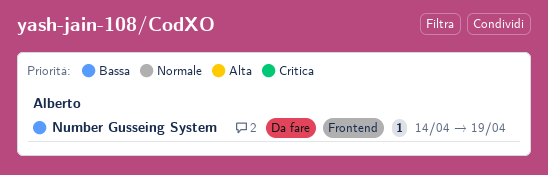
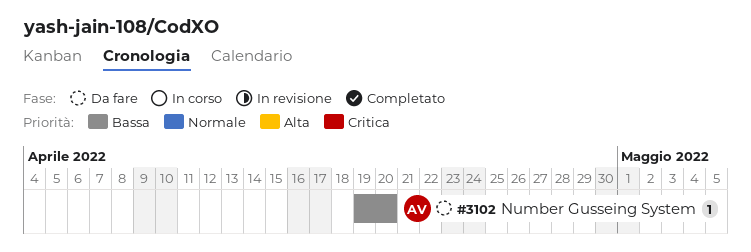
Number Gusseing System, start: Apr 14 -> Apr 19
Number Gusseing System, due: Apr 19 -> Apr 20

